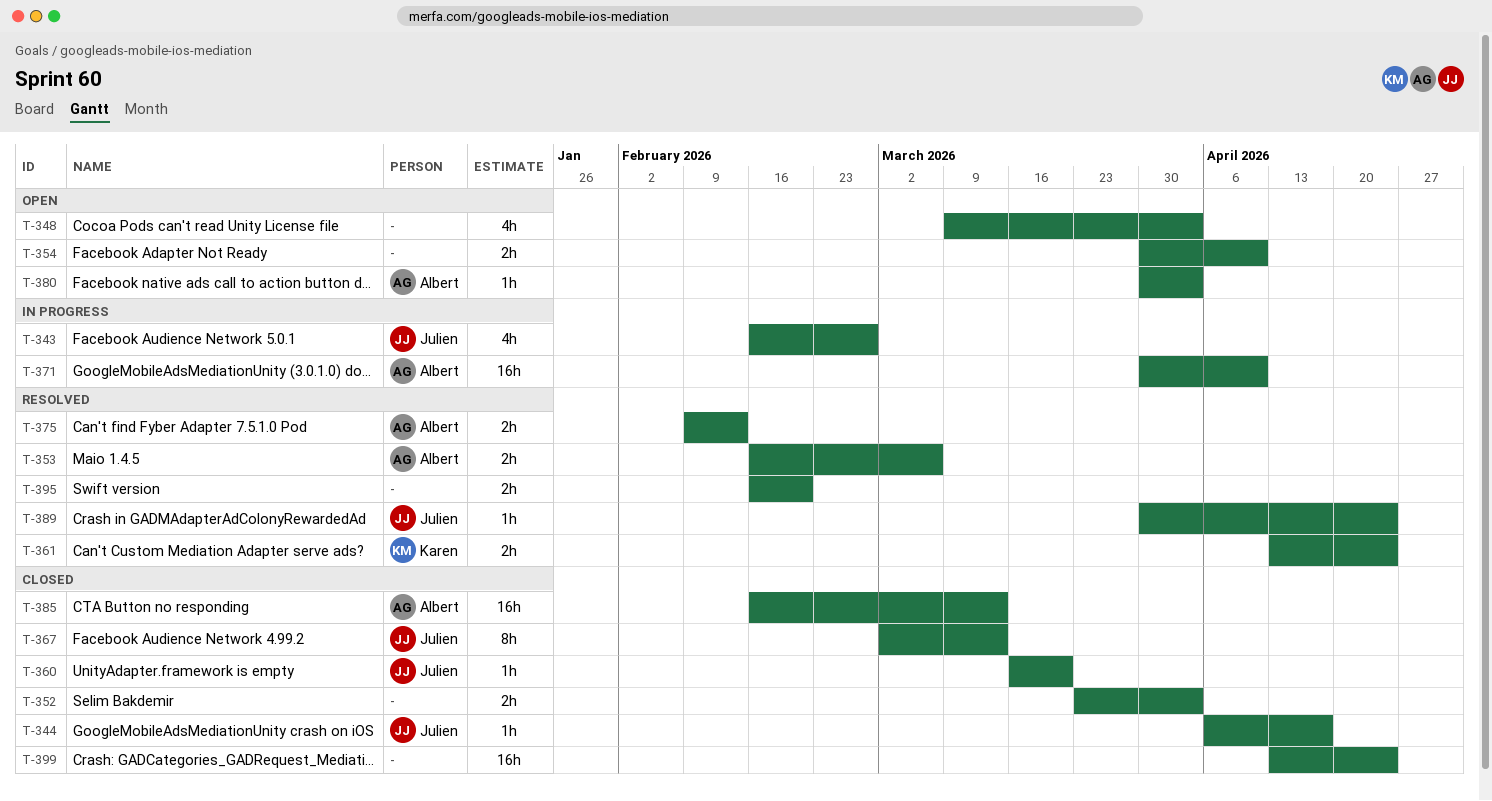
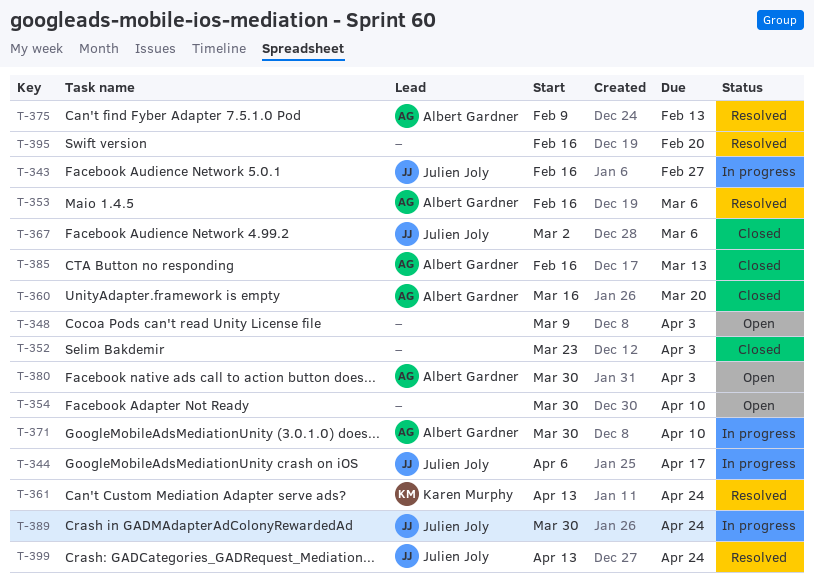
T-344, status: Closed -> In progress
T-360, owner: Julien Joly -> Albert Gardner
T-367, due: Mar 13 -> Mar 6
T-389, status: Resolved -> In progress
T-399, status: Closed -> Resolved
T-399, owner: none -> Julien Joly

